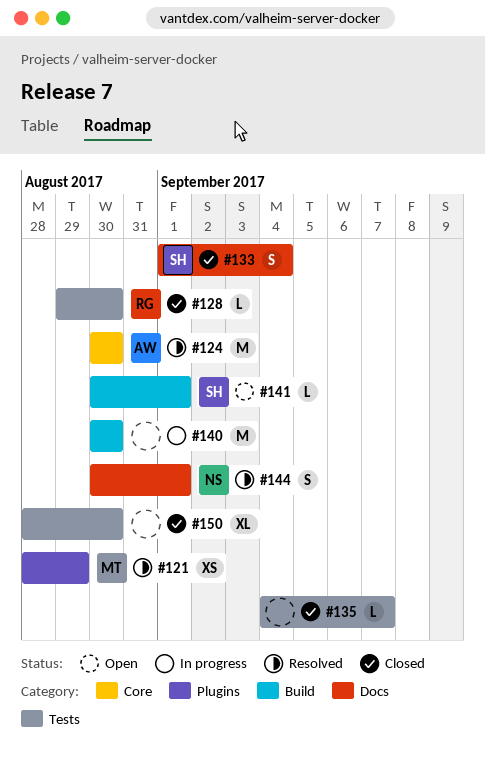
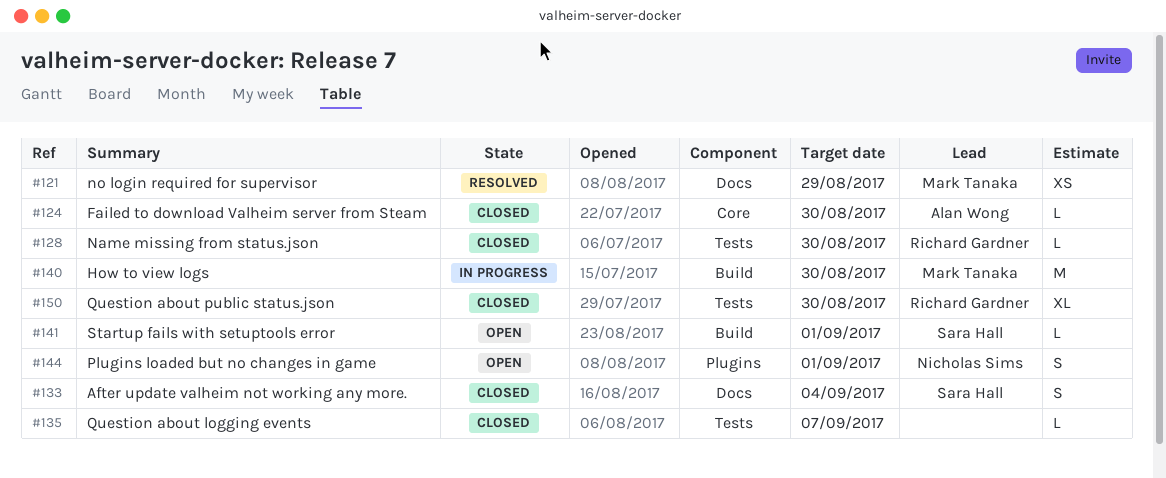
#121, label: Plugins -> Docs
#124, status: Resolved -> Closed
#124, estimate: M -> L
#140, owner: none -> Mark Tanaka
#144, status: Resolved -> Open
#144, label: Docs -> Plugins
#150, owner: none -> Richard Gardner

